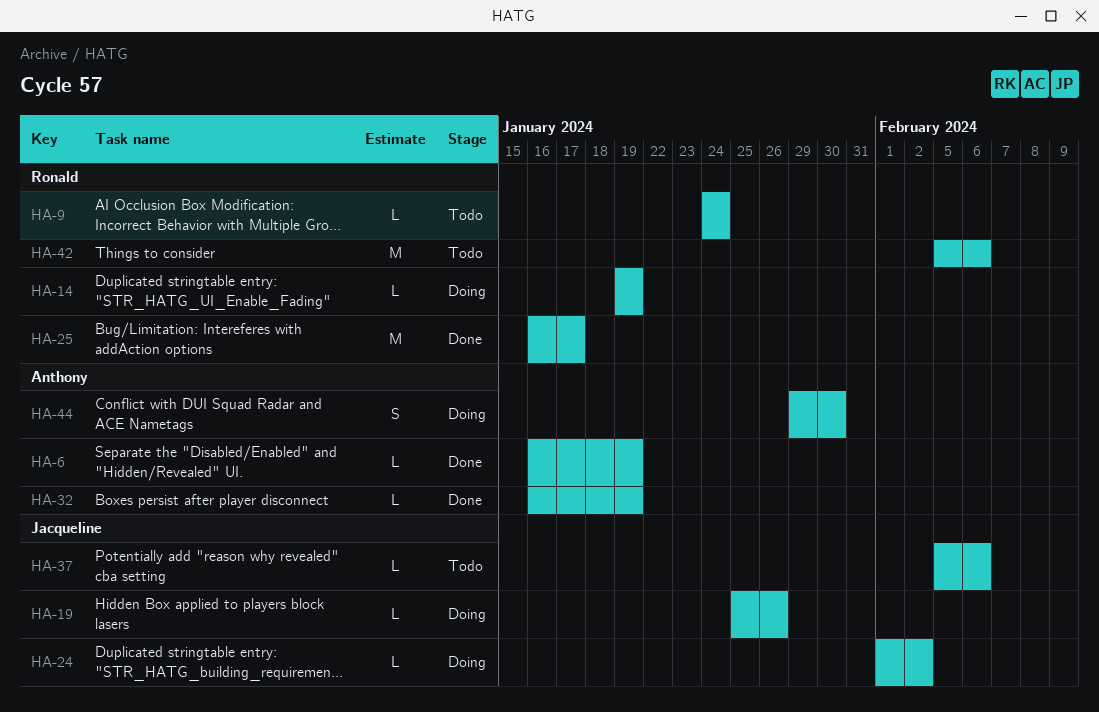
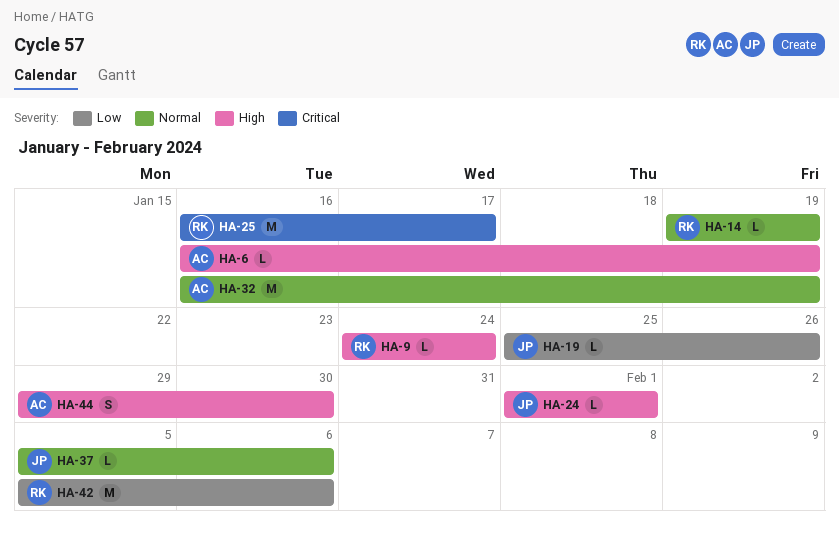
HA-24, due: Feb 2 -> Feb 1
HA-32, estimate: L -> M

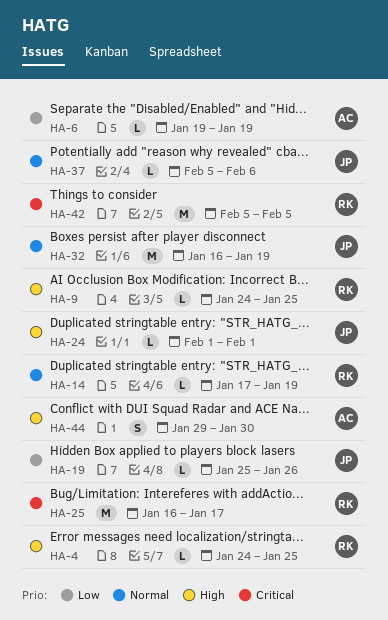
HA-4: none -> present
HA-6, priority: High -> Low
HA-6, start: Jan 16 -> Jan 19
HA-9, due: Jan 24 -> Jan 25
HA-14, start: Jan 19 -> Jan 17
HA-32, owner: AC -> JP
HA-42, priority: Low -> Critical
HA-42, due: Feb 6 -> Feb 5

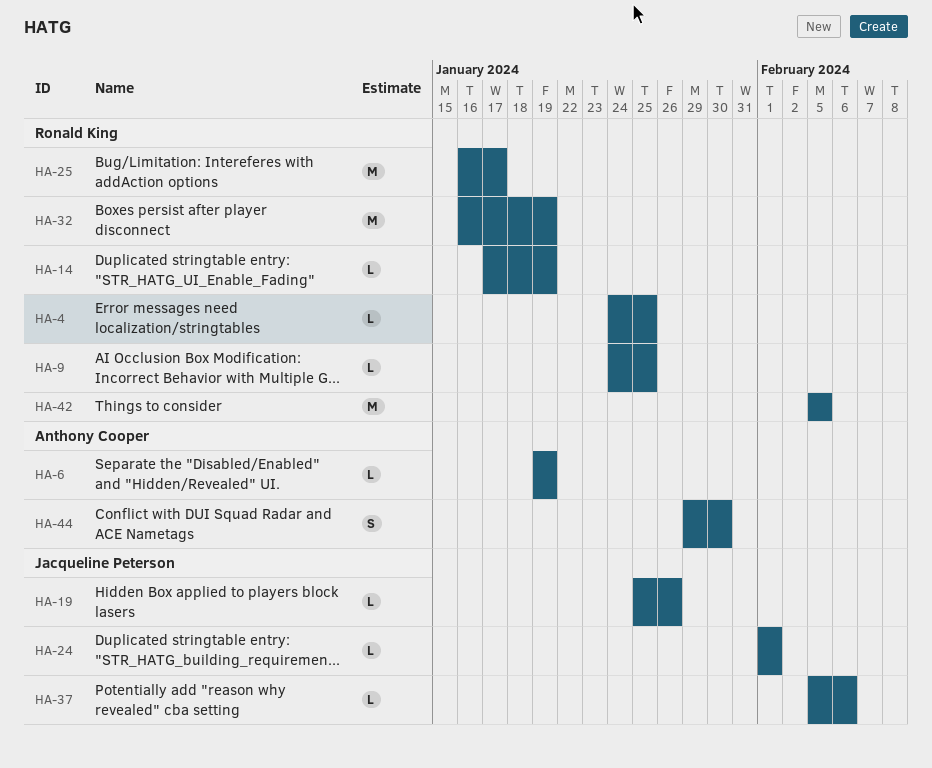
HA-32, owner: Jacqueline Peterson -> Ronald King

